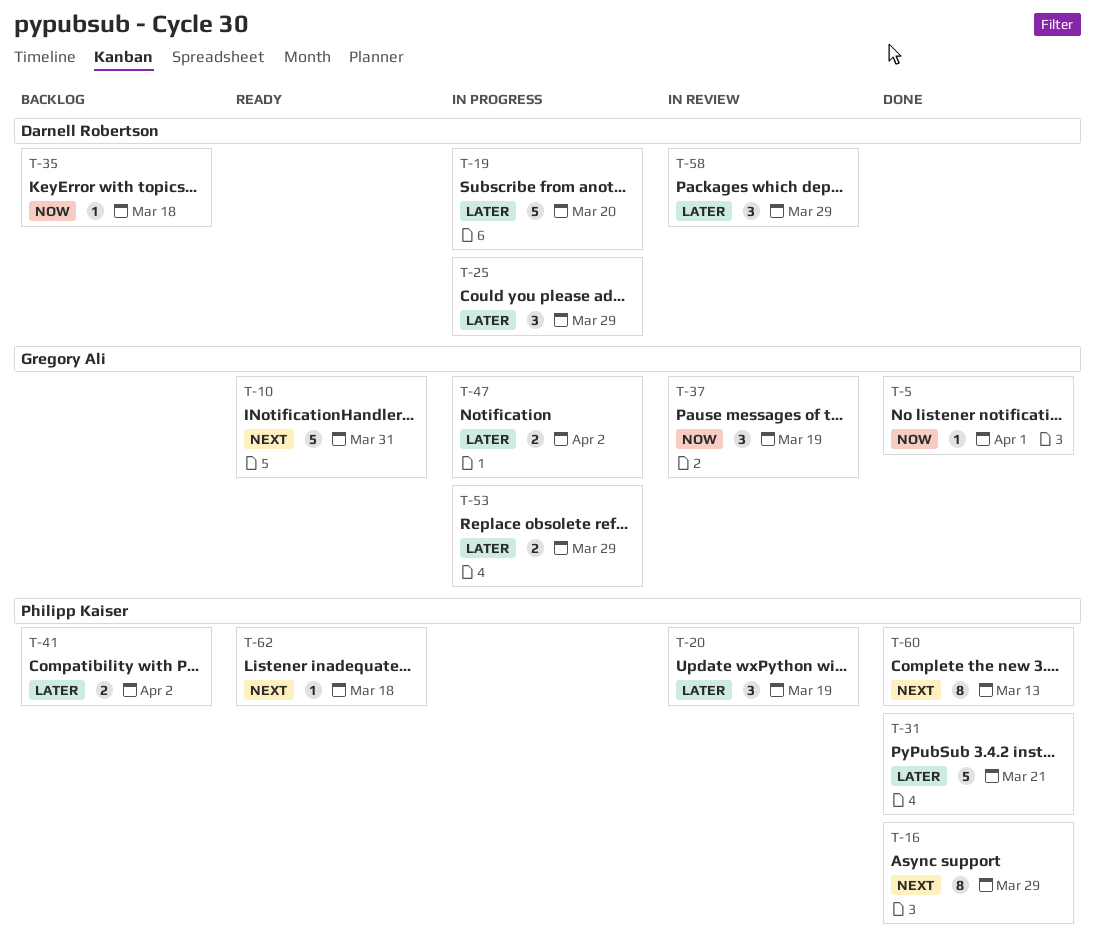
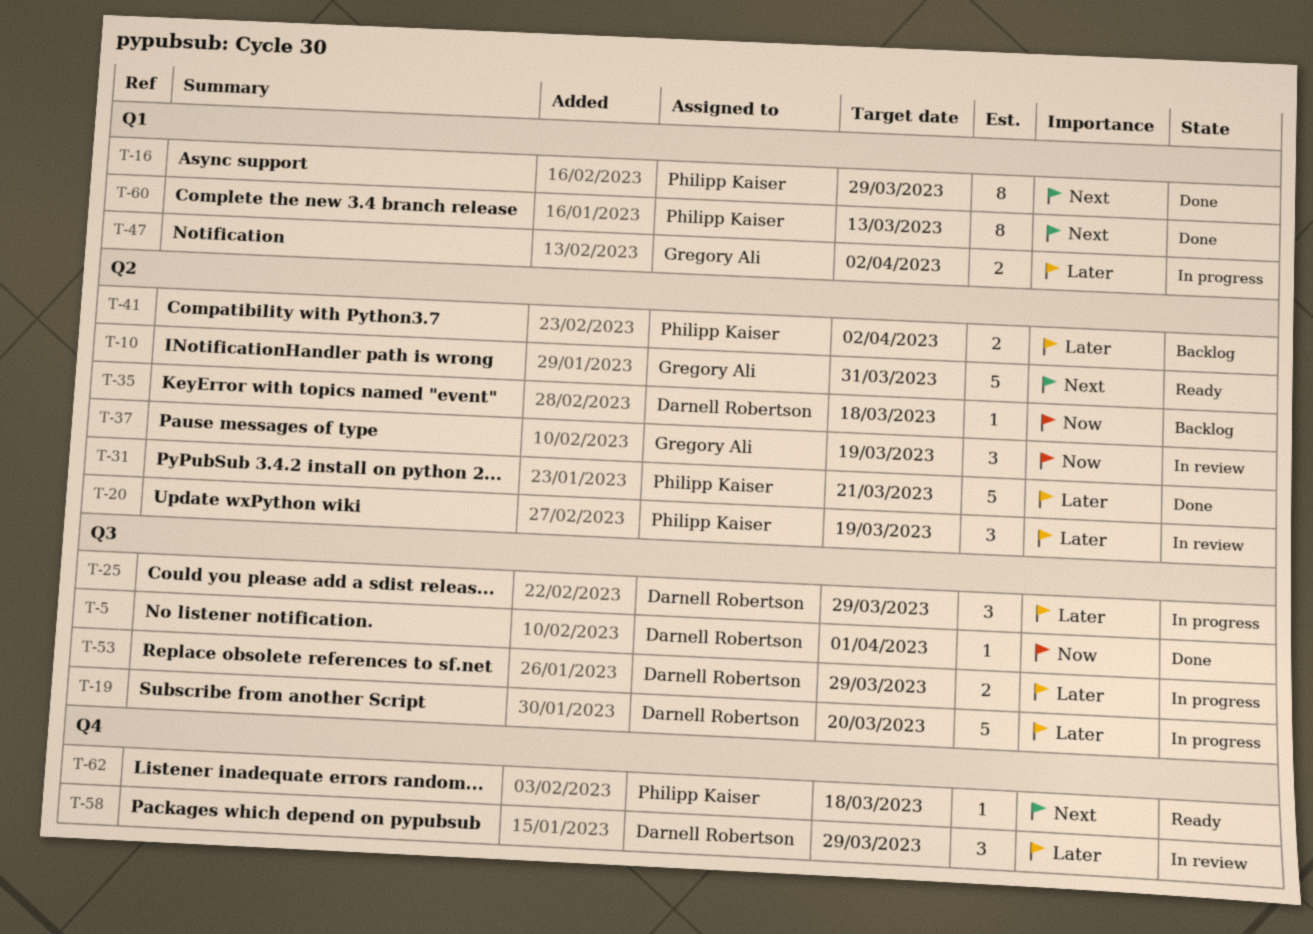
T-5, owner: Gregory Ali -> Darnell Robertson
T-53, owner: Gregory Ali -> Darnell Robertson

